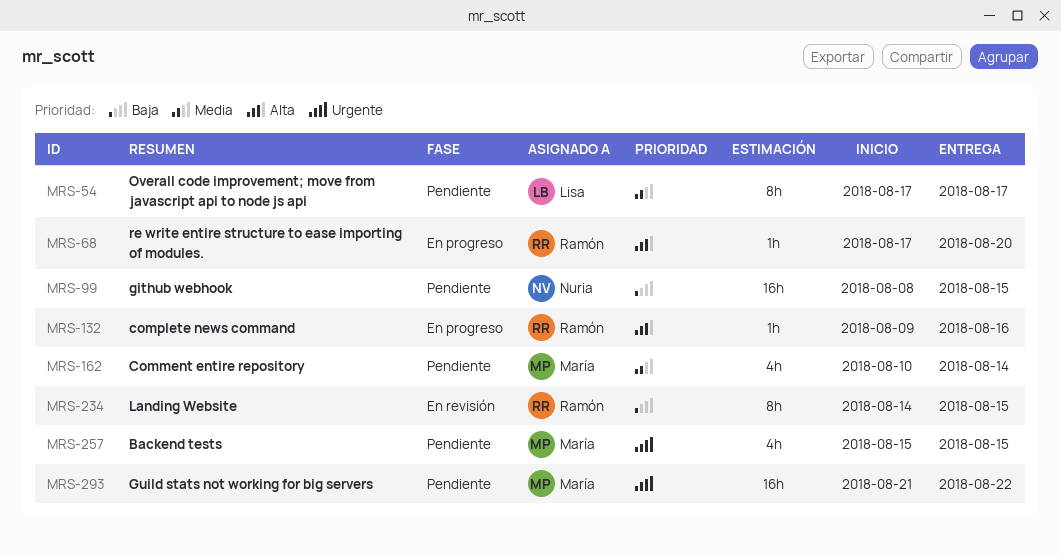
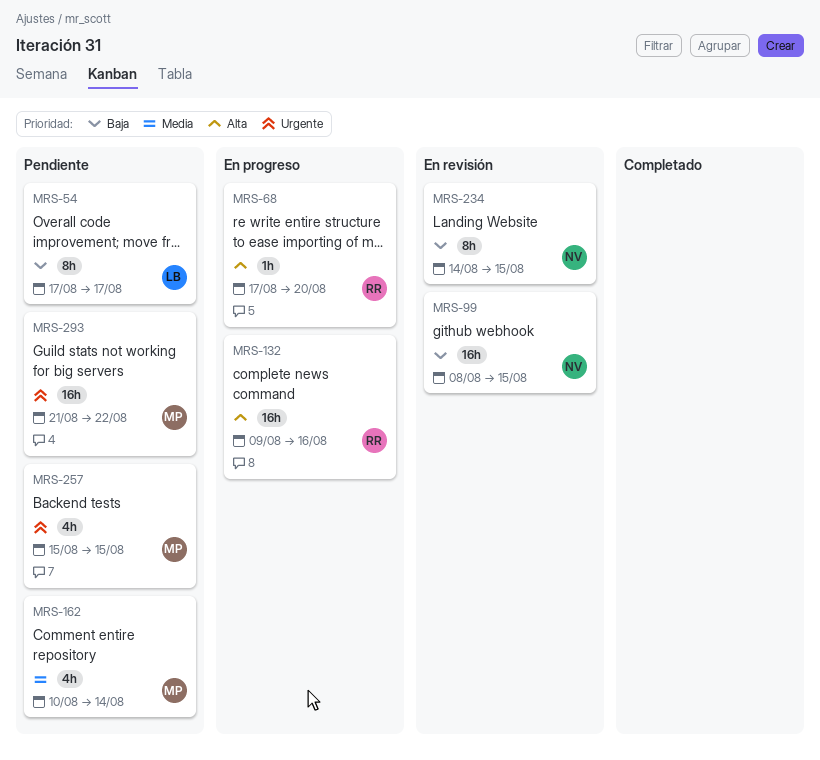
MRS-54, priority: Media -> Baja
MRS-99, status: Pendiente -> En revisión
MRS-132, estimate: 1h -> 16h
MRS-234, owner: Ramón -> Nuria

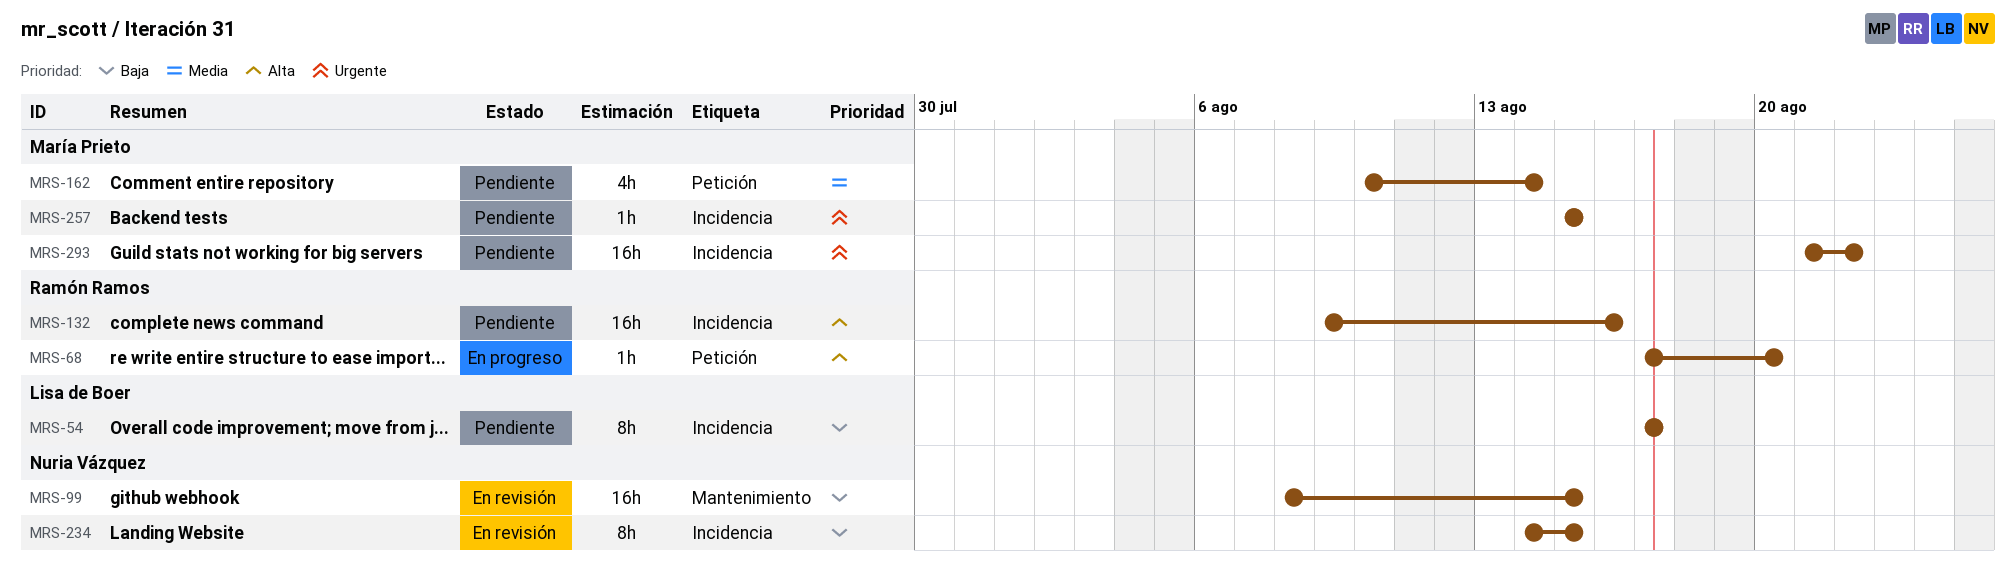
MRS-132, status: En progreso -> Pendiente
MRS-257, estimate: 4h -> 1h

